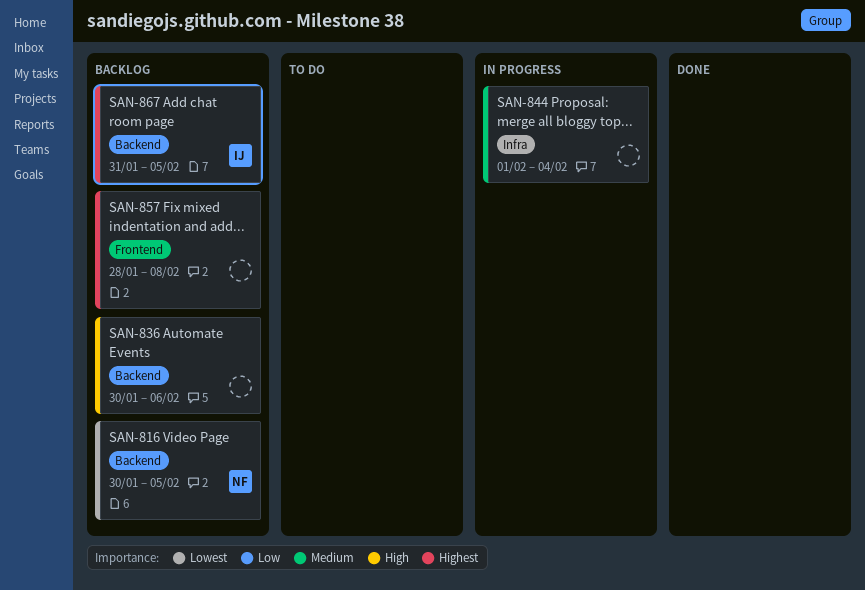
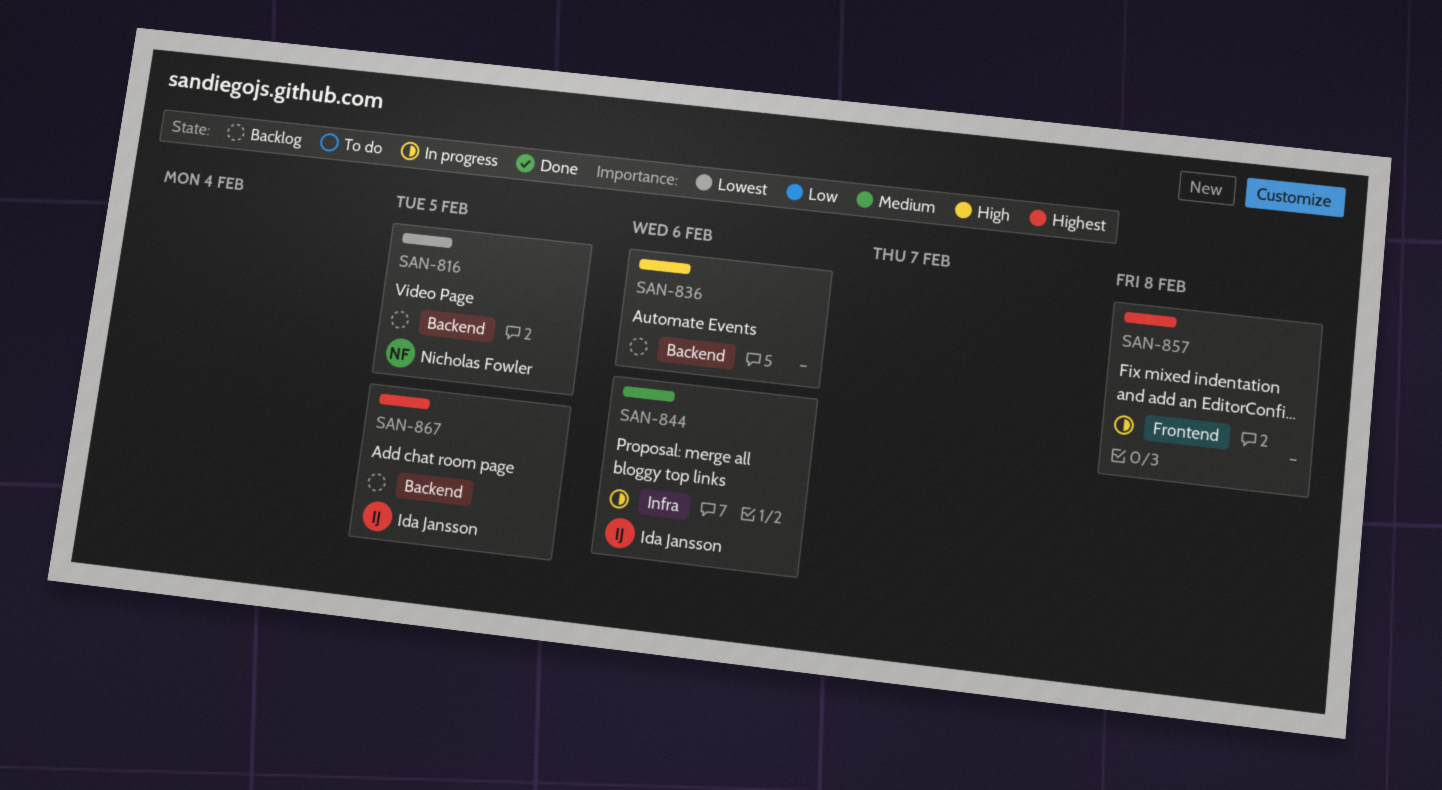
SAN-844, owner: none -> Ida Jansson
SAN-844, due: Feb 4 -> Feb 6
SAN-857, status: Backlog -> In progress

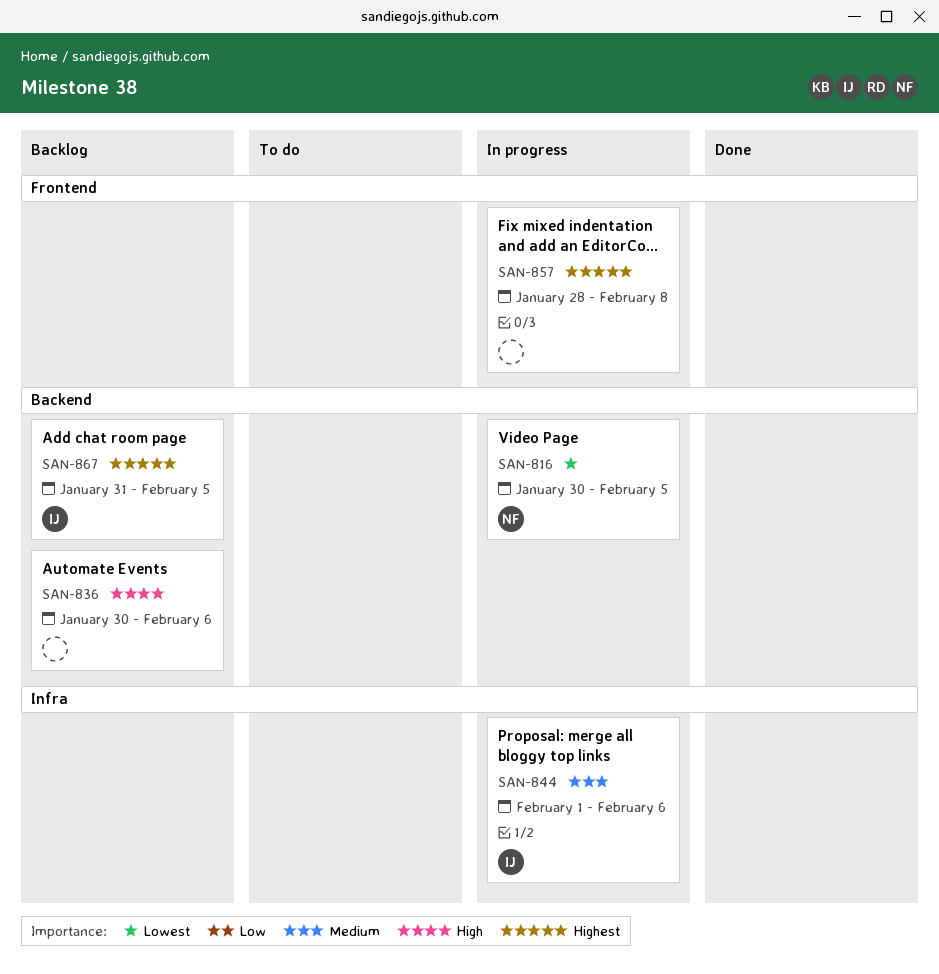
SAN-816, status: Backlog -> In progress

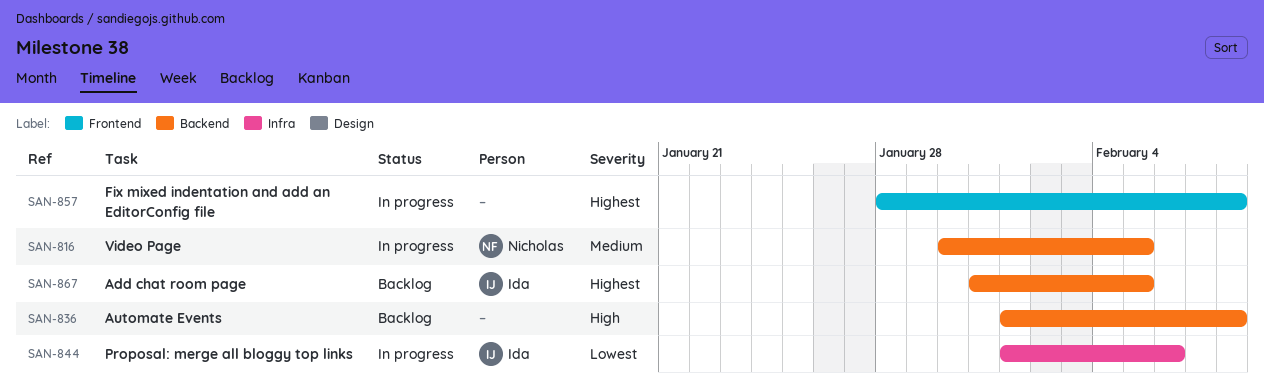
SAN-816, priority: Lowest -> Medium
SAN-836, start: Jan 30 -> Feb 1
SAN-836, due: Feb 6 -> Feb 8
SAN-844, priority: Medium -> Lowest

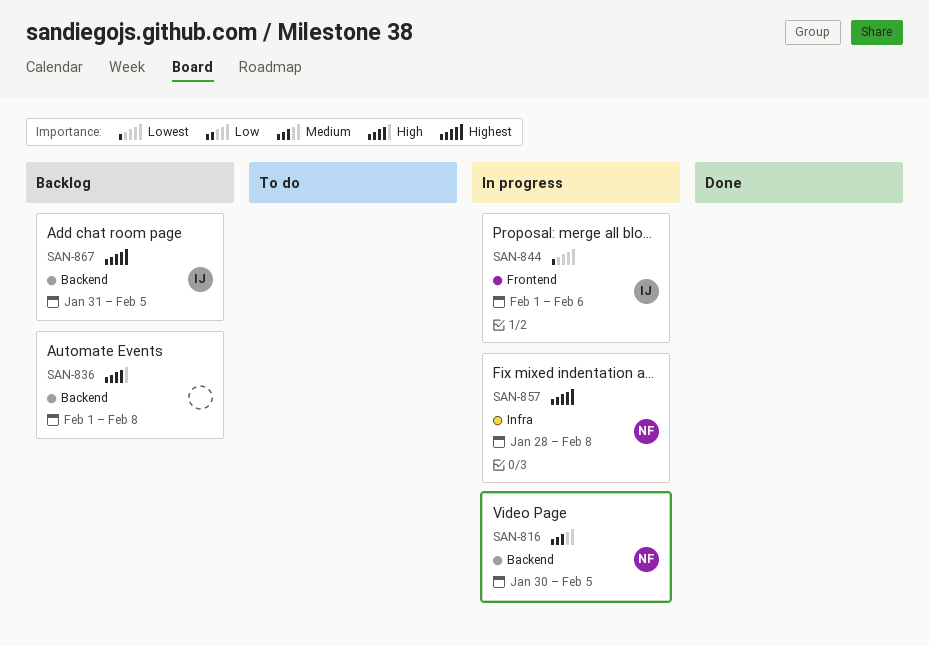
SAN-844, label: Infra -> Frontend
SAN-857, owner: none -> Nicholas
SAN-857, label: Frontend -> Infra

